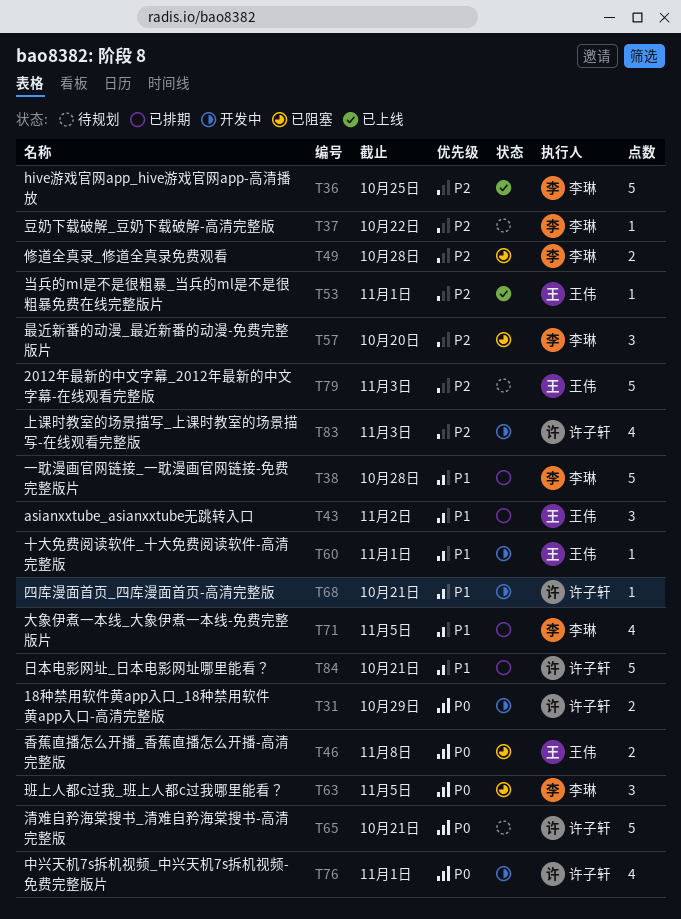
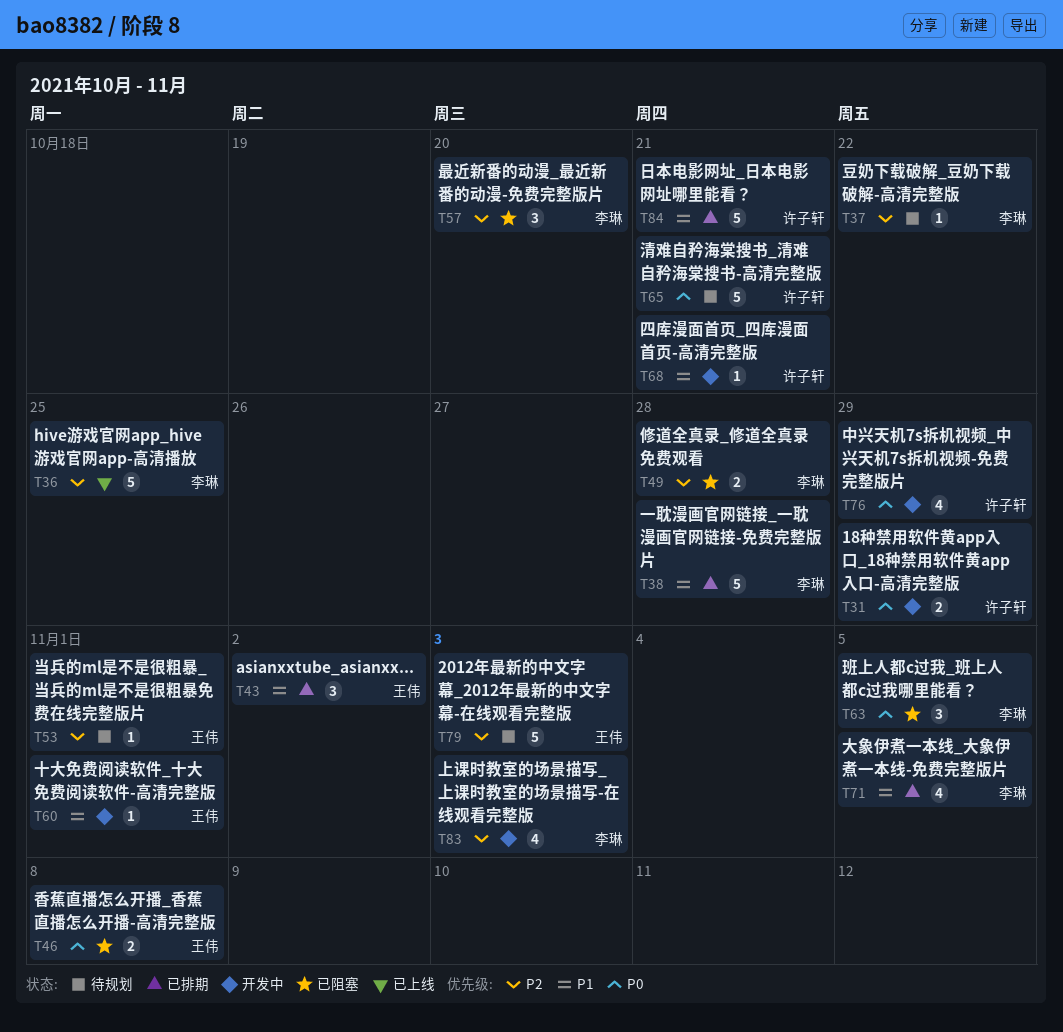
T53, status: 已上线 -> 待规划
T76, due: Nov 1 -> Oct 29
T83, owner: 许子轩 -> 李琳

